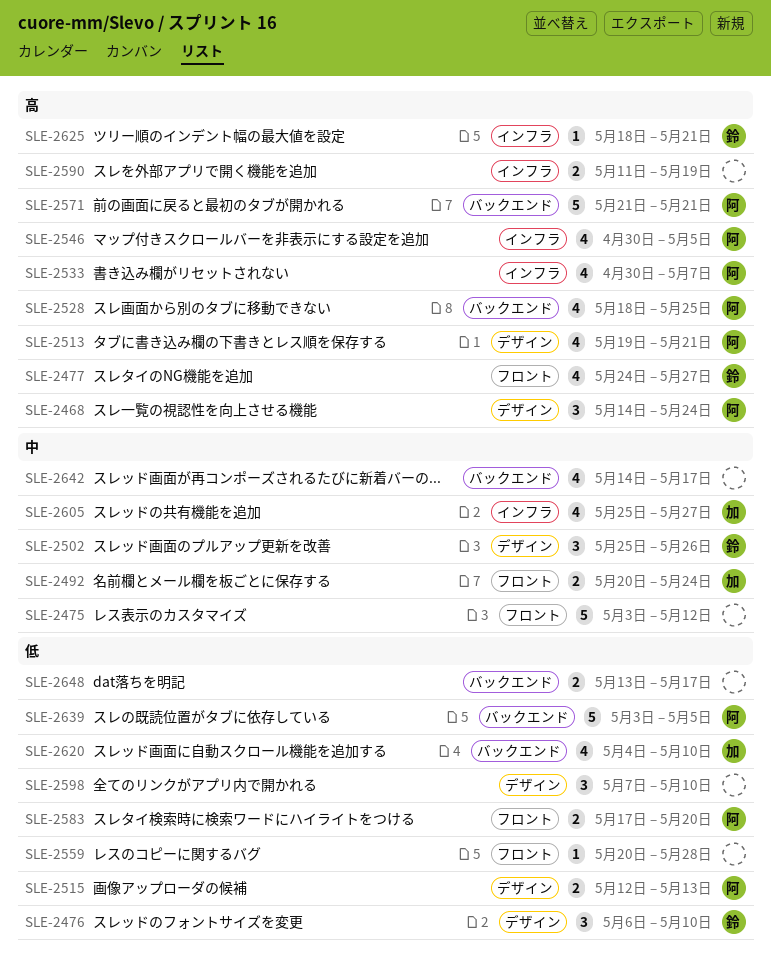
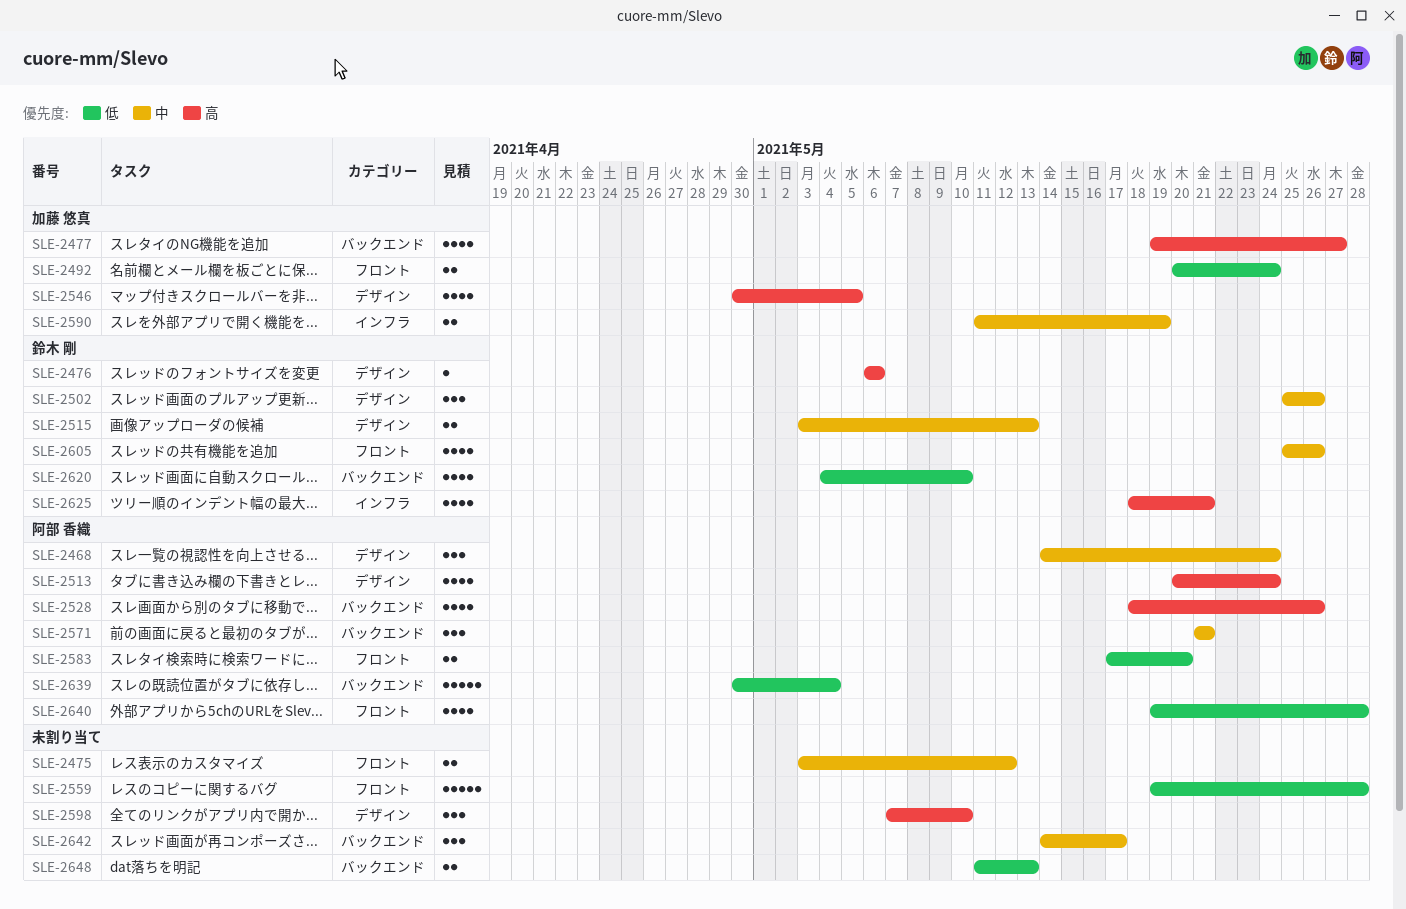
SLE-2468, priority: 高 -> 中
SLE-2475, estimate: 5 -> 2
SLE-2476, priority: 低 -> 高
SLE-2476, estimate: 3 -> 1
SLE-2476, due: May 10 -> May 6
SLE-2477, owner: 鈴木 剛 -> 加藤 悠真
SLE-2477, label: フロント -> バックエンド
SLE-2477, start: May 24 -> May 19
SLE-2492, priority: 中 -> 低
SLE-2513, start: May 19 -> May 20
SLE-2513, due: May 21 -> May 24
SLE-2515, owner: 阿部 香織 -> 鈴木 剛
SLE-2515, priority: 低 -> 中
SLE-2515, start: May 12 -> May 3
SLE-2528, due: May 25 -> May 26
SLE-2533: present -> none
SLE-2546, owner: 阿部 香織 -> 加藤 悠真
SLE-2546, label: インフラ -> デザイン
SLE-2559, estimate: 1 -> 5
SLE-2559, start: May 20 -> May 19
SLE-2571, priority: 高 -> 中
SLE-2571, estimate: 5 -> 3
SLE-2590, owner: none -> 加藤 悠真
SLE-2590, priority: 高 -> 中
SLE-2598, priority: 低 -> 高
SLE-2605, owner: 加藤 悠真 -> 鈴木 剛
SLE-2605, label: インフラ -> フロント
SLE-2605, due: May 27 -> May 26
SLE-2620, owner: 加藤 悠真 -> 鈴木 剛
SLE-2625, estimate: 1 -> 4
SLE-2639, start: May 3 -> Apr 30
SLE-2639, due: May 5 -> May 4
SLE-2640: none -> present
SLE-2642, estimate: 4 -> 3
SLE-2648, start: May 13 -> May 11
SLE-2648, due: May 17 -> May 13

